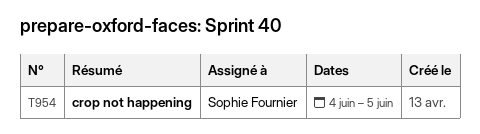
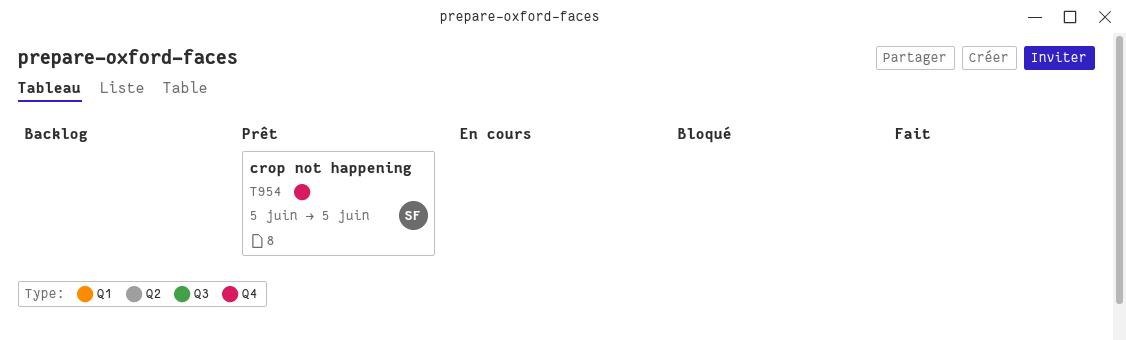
T954, start: Jun 4 -> Jun 5

